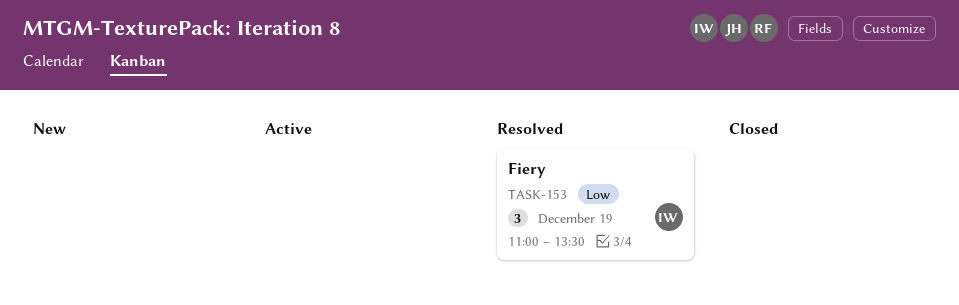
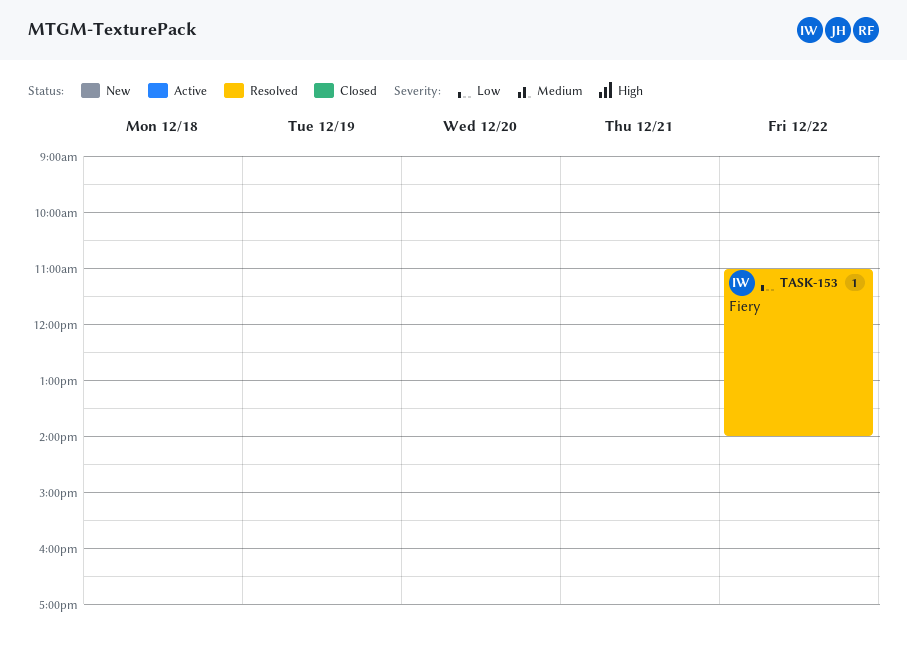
TASK-153, estimate: 3 -> 1
TASK-153, day: Dec 19 -> Dec 22
TASK-153, ends: 13:30 -> 14:00

